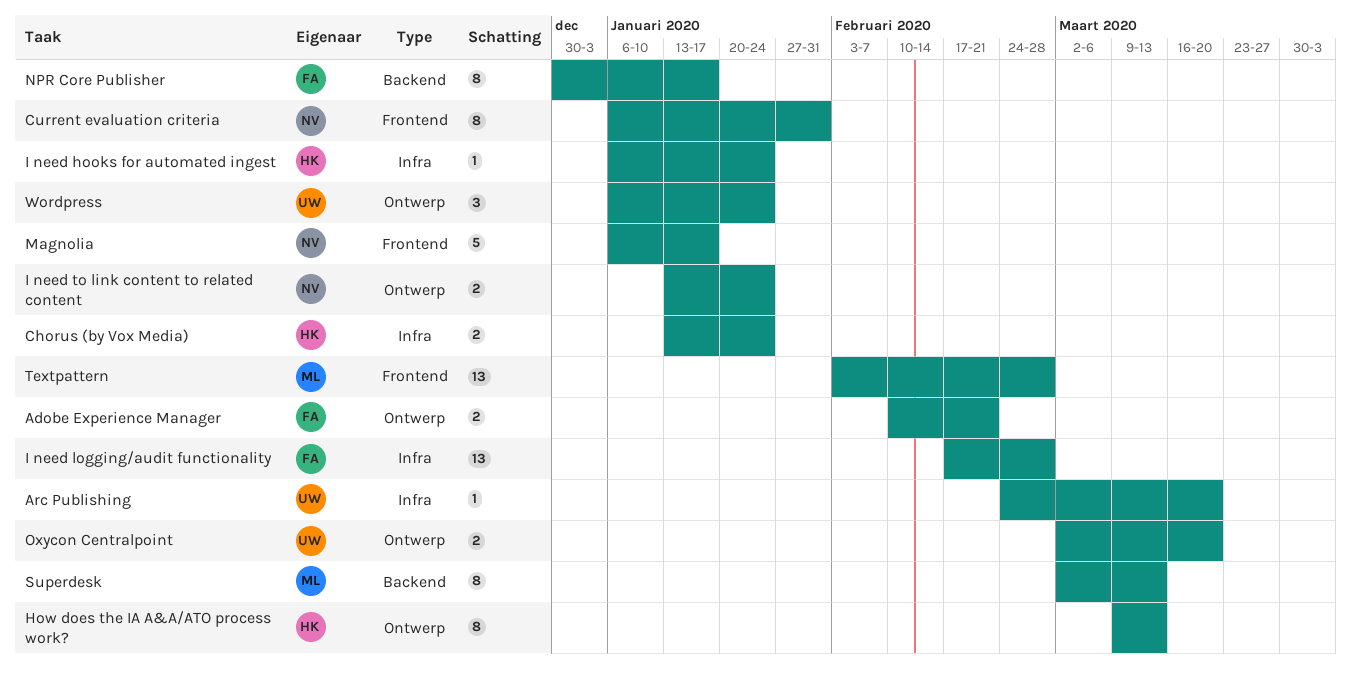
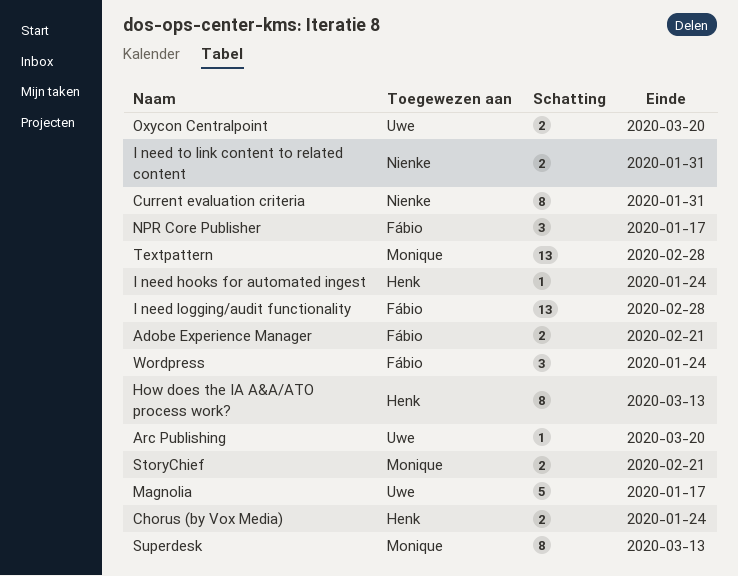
I need to link content to related content, due: Jan 24 -> Jan 31
Magnolia, owner: Nienke -> Uwe
NPR Core Publisher, estimate: 8 -> 3
StoryChief: none -> present
Wordpress, owner: Uwe -> Fábio

